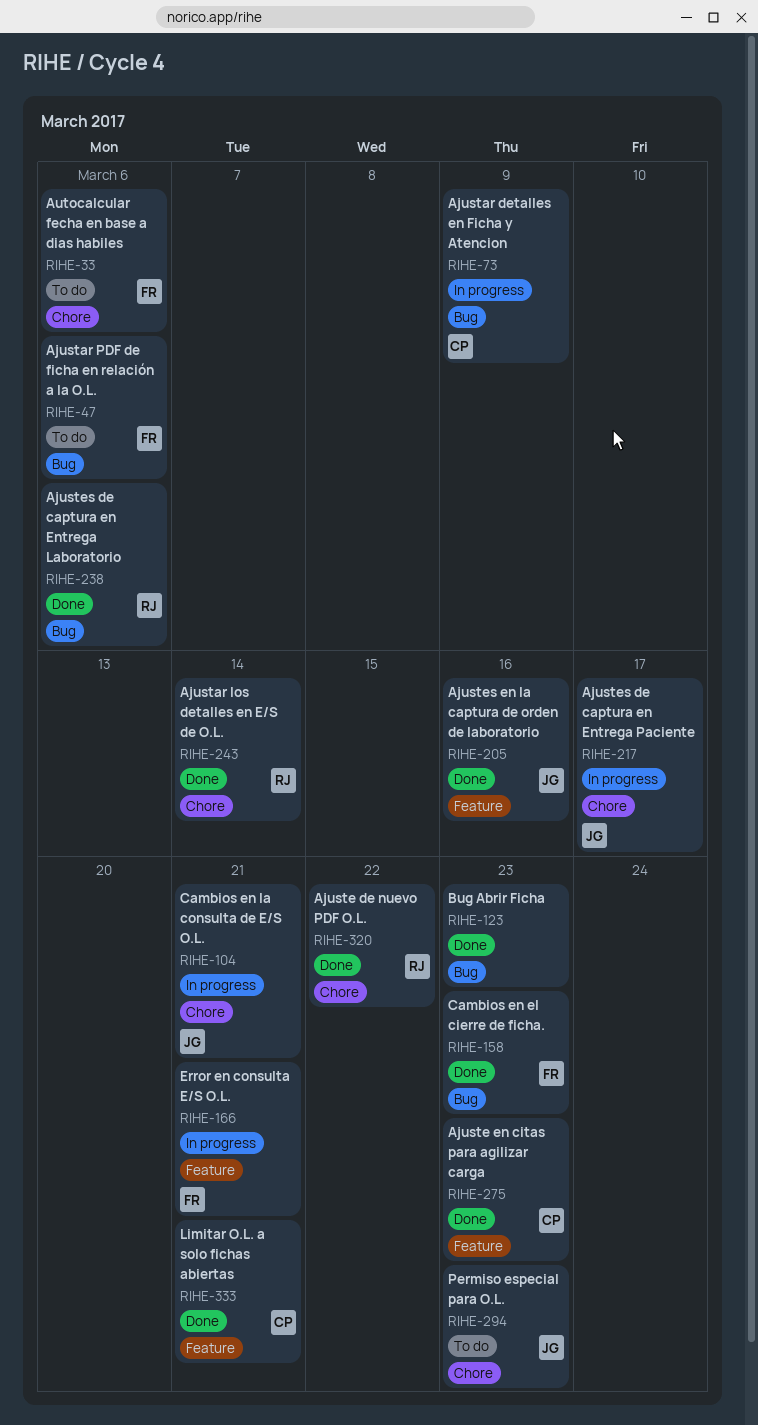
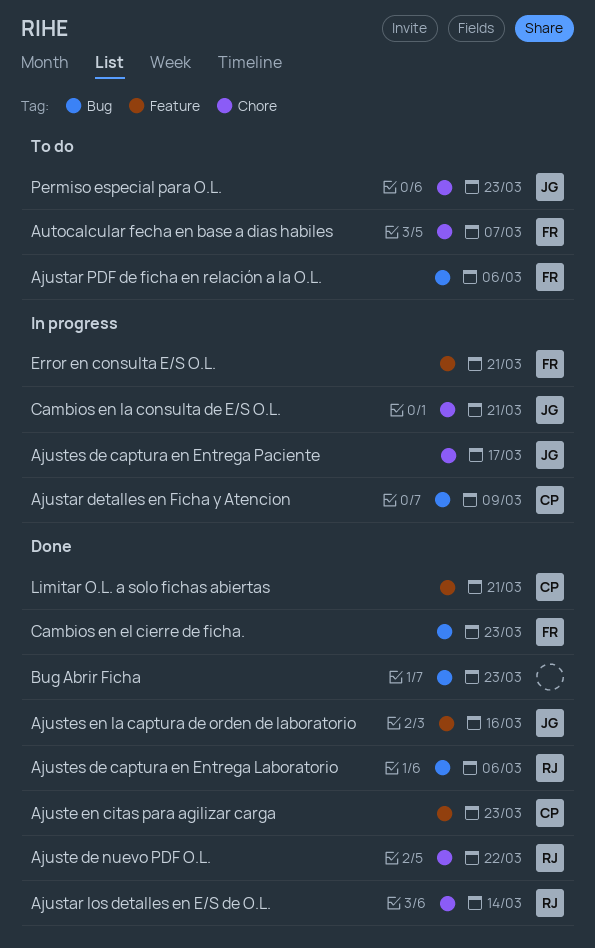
Autocalcular fecha en base a dias habiles, due: Mar 6 -> Mar 7

